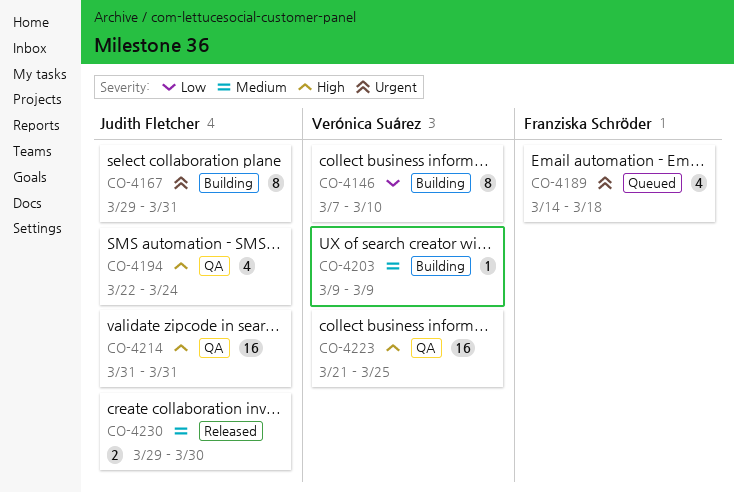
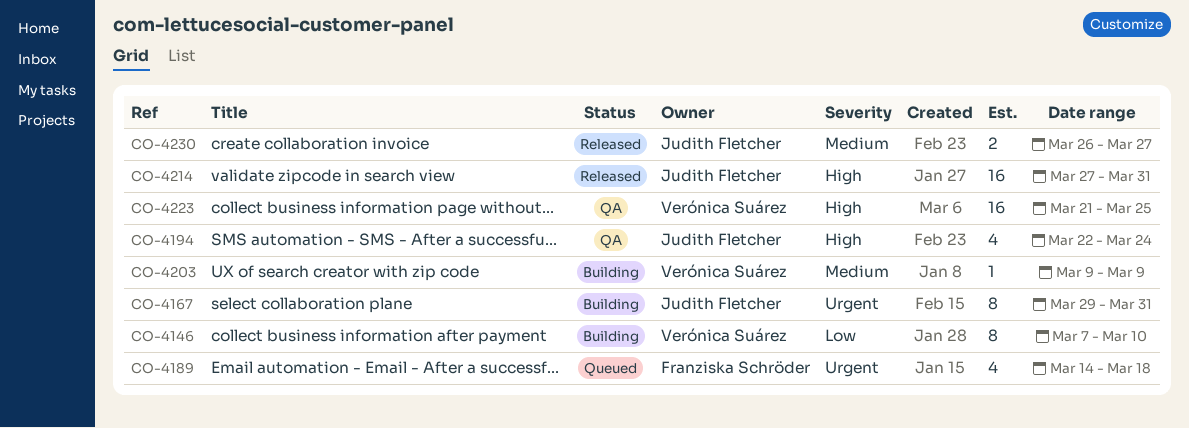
CO-4214, status: QA -> Released
CO-4214, start: Mar 31 -> Mar 27
CO-4230, start: Mar 29 -> Mar 26
CO-4230, due: Mar 30 -> Mar 27

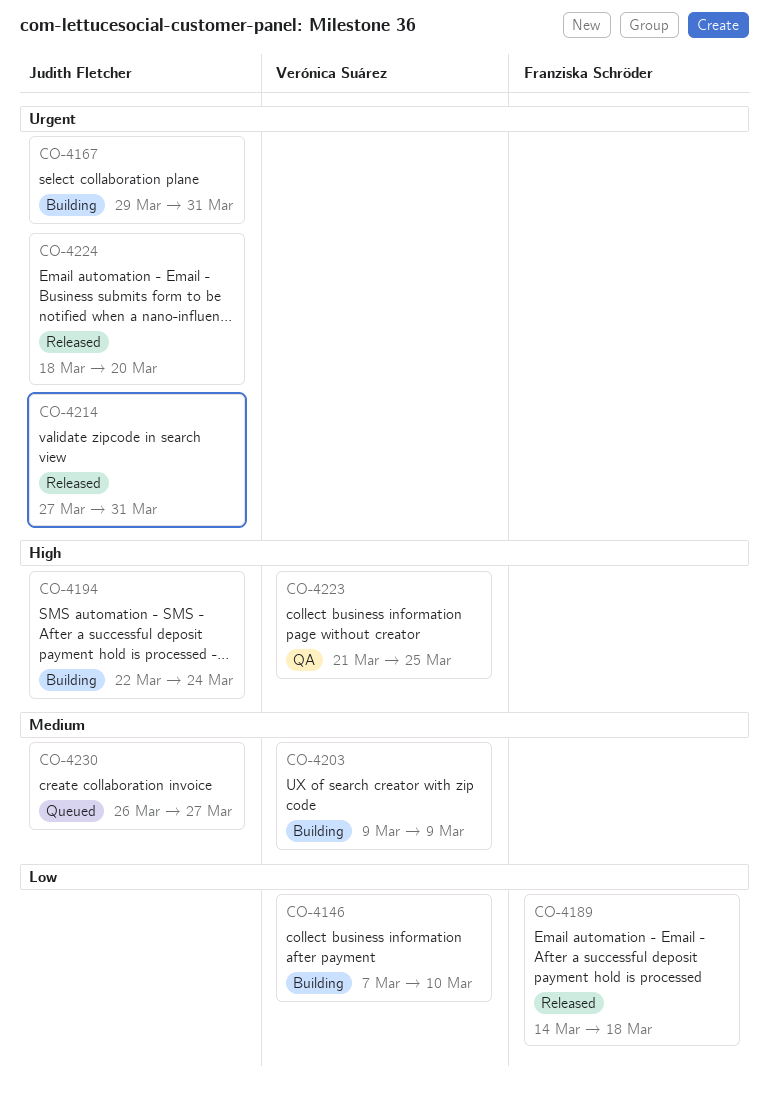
CO-4189, status: Queued -> Released
CO-4189, priority: Urgent -> Low
CO-4194, status: QA -> Building
CO-4214, priority: High -> Urgent
CO-4224: none -> present
CO-4230, status: Released -> Queued

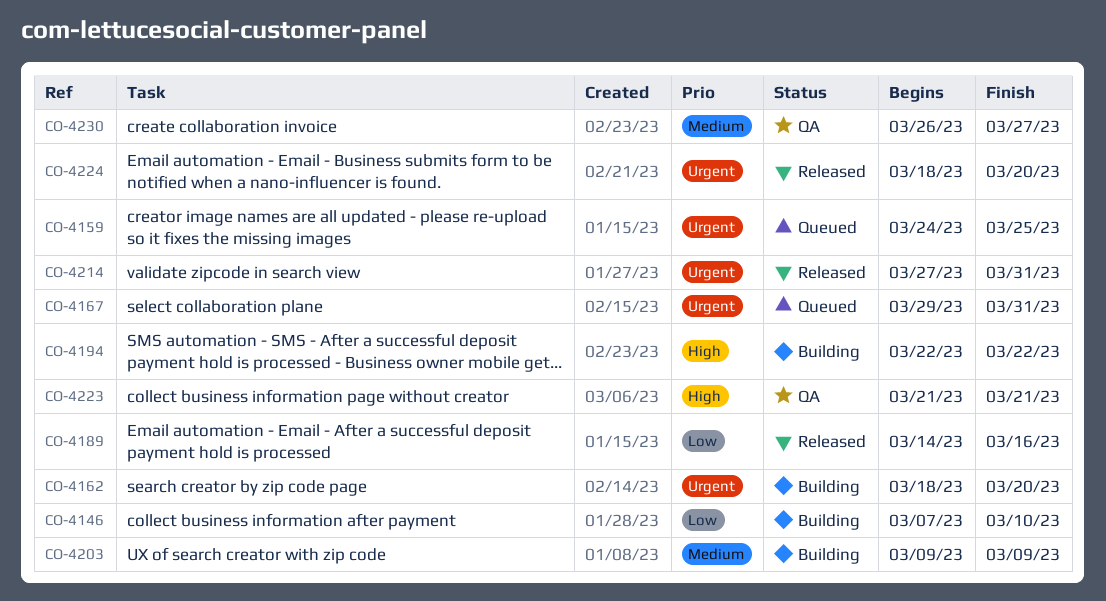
CO-4159: none -> present
CO-4162: none -> present
CO-4167, status: Building -> Queued
CO-4189, due: Mar 18 -> Mar 16
CO-4194, due: Mar 24 -> Mar 22
CO-4223, due: Mar 25 -> Mar 21
CO-4230, status: Queued -> QA

